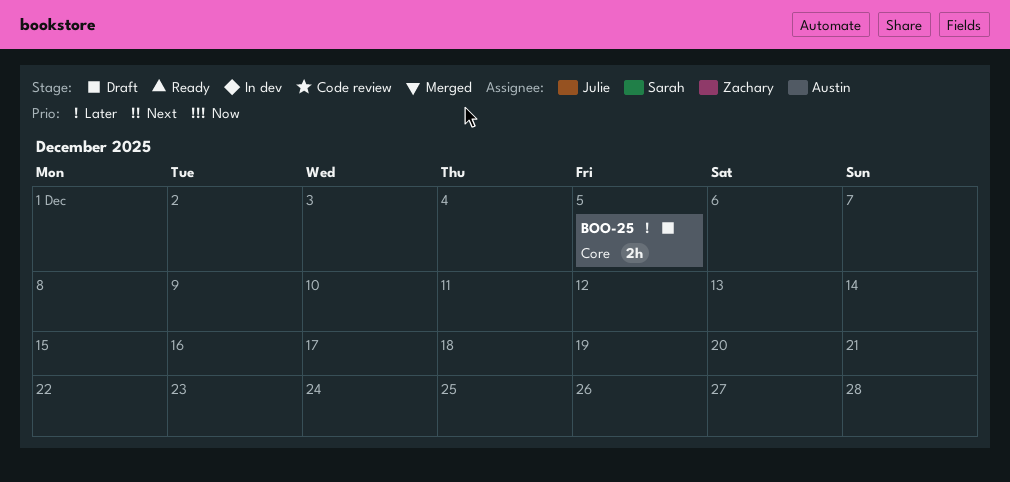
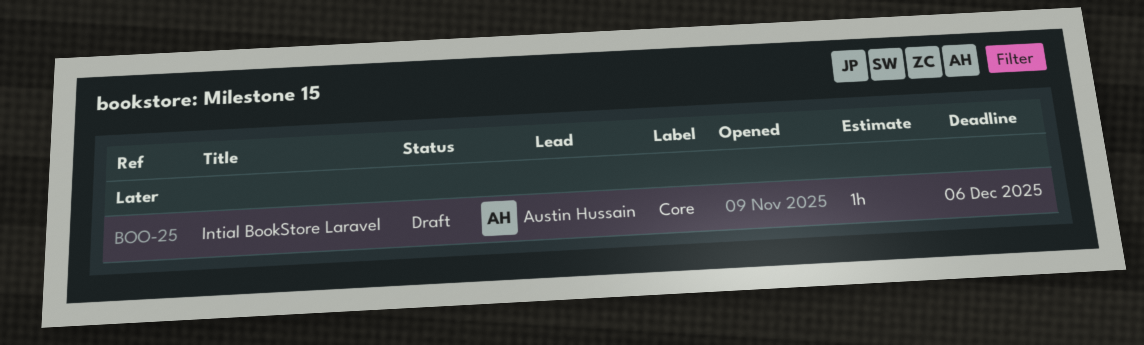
BOO-25, estimate: 2h -> 1h
BOO-25, due: Dec 5 -> Dec 6

